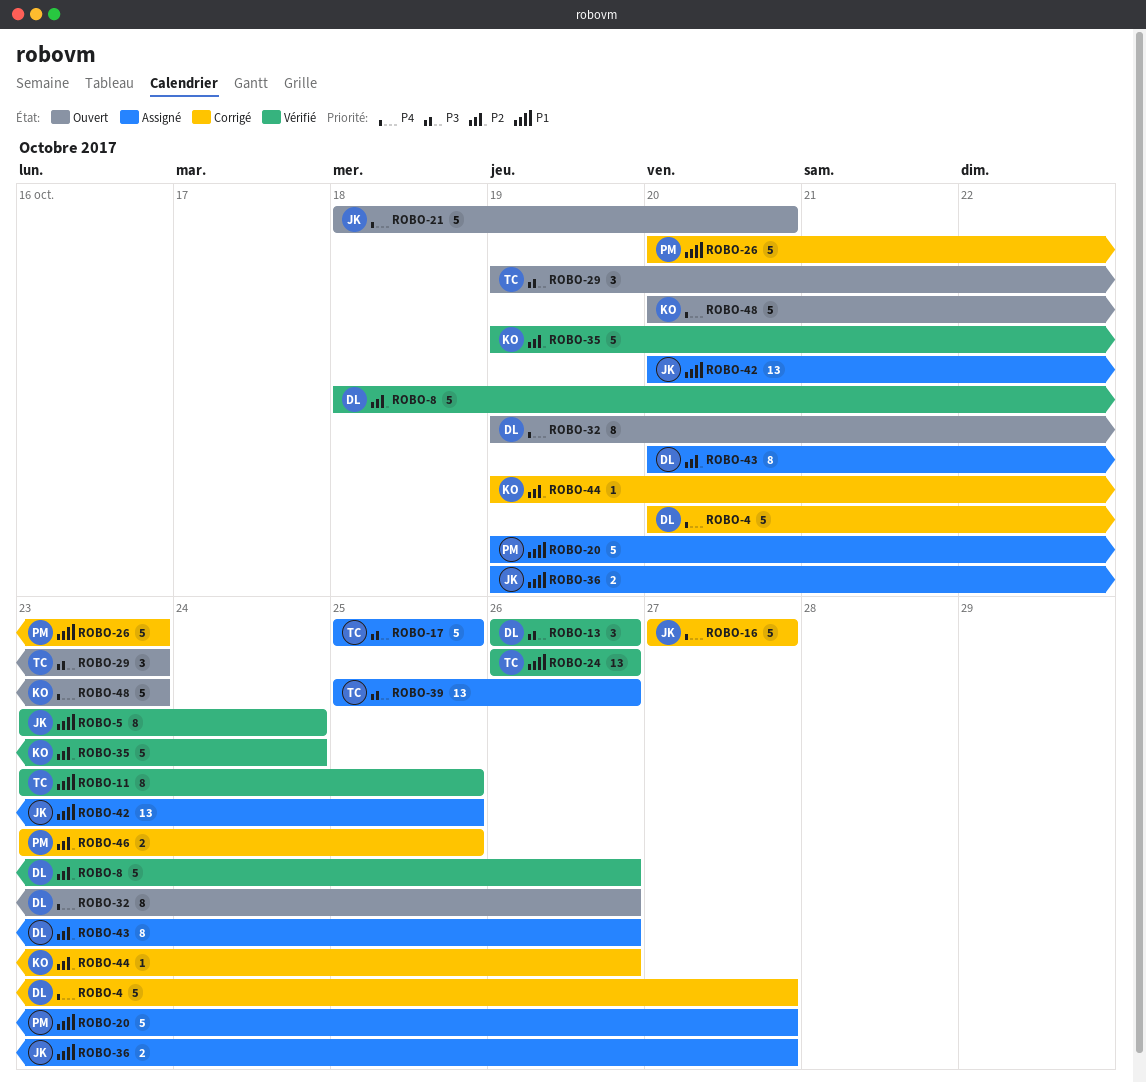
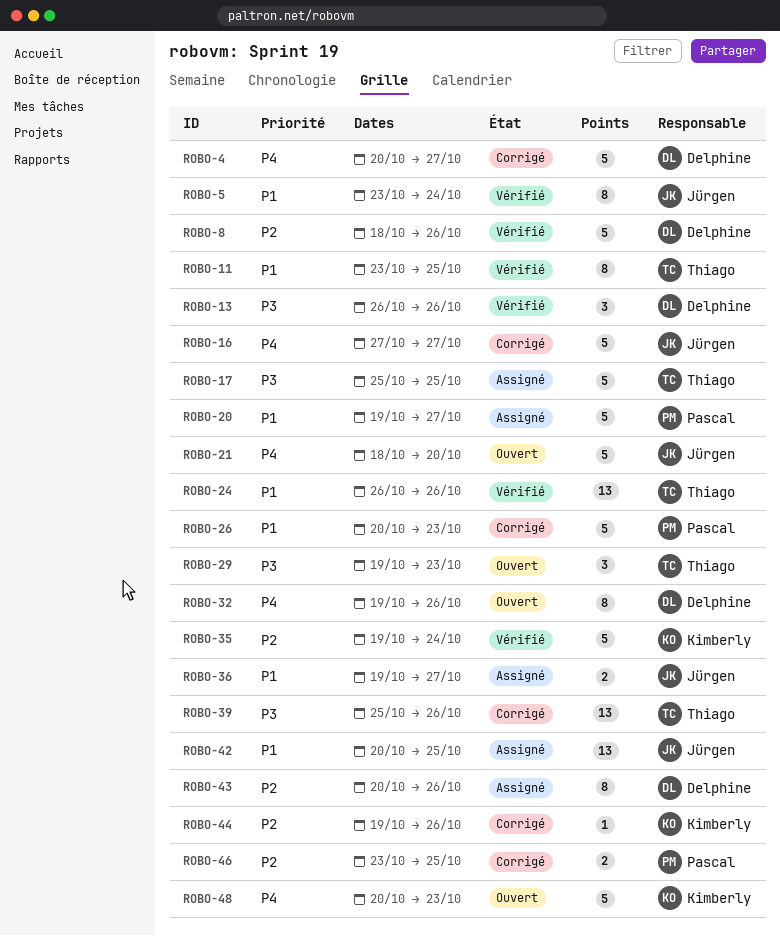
ROBO-39, status: Assigné -> Corrigé

